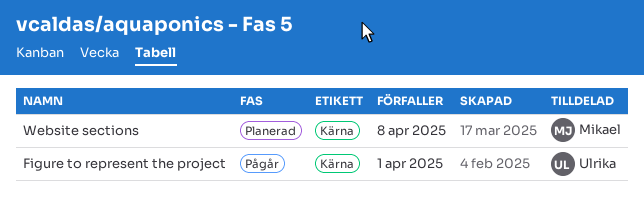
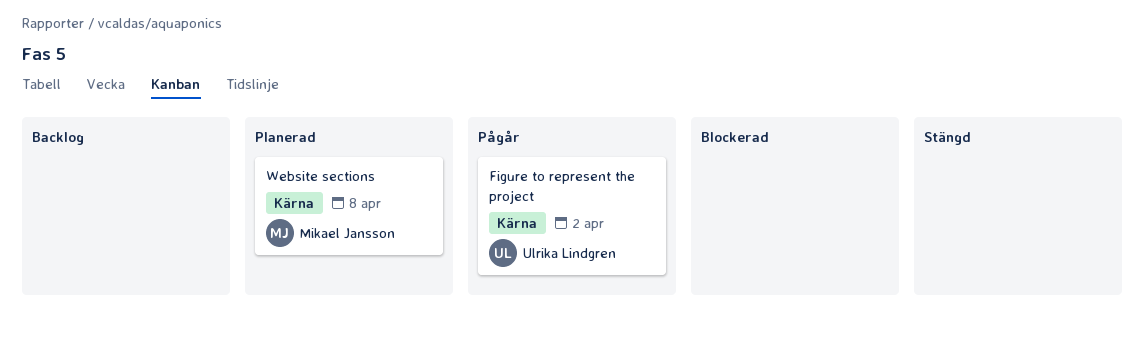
Figure to represent the project, due: Apr 1 -> Apr 2

